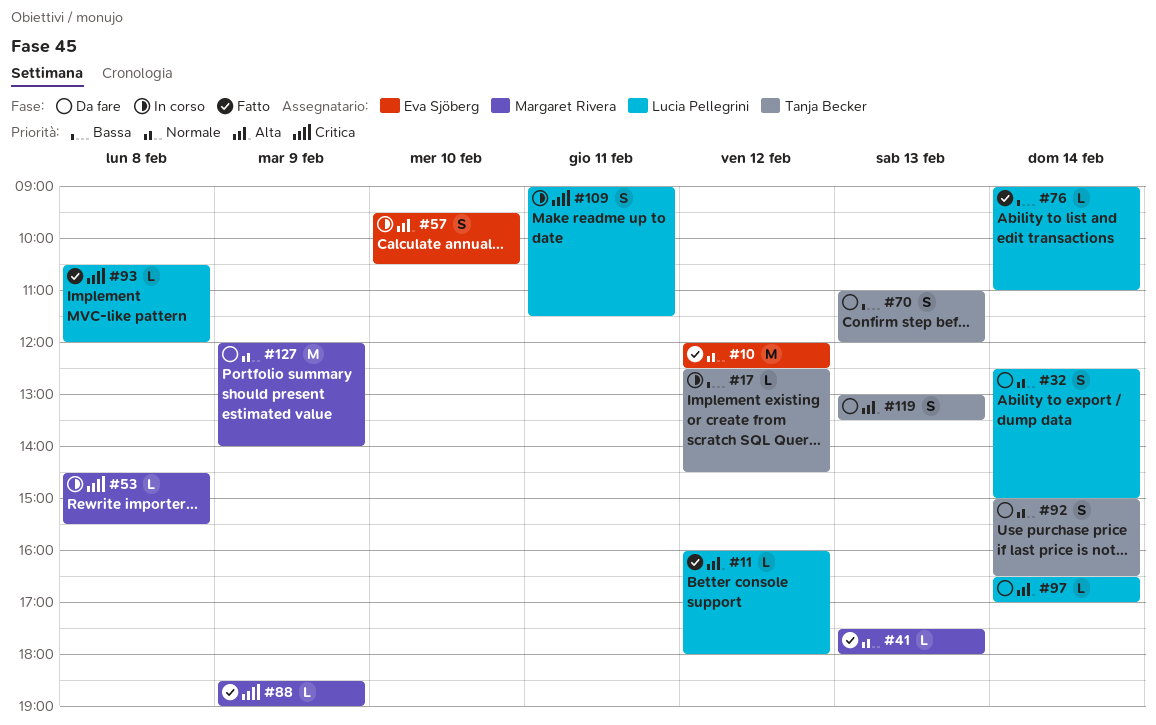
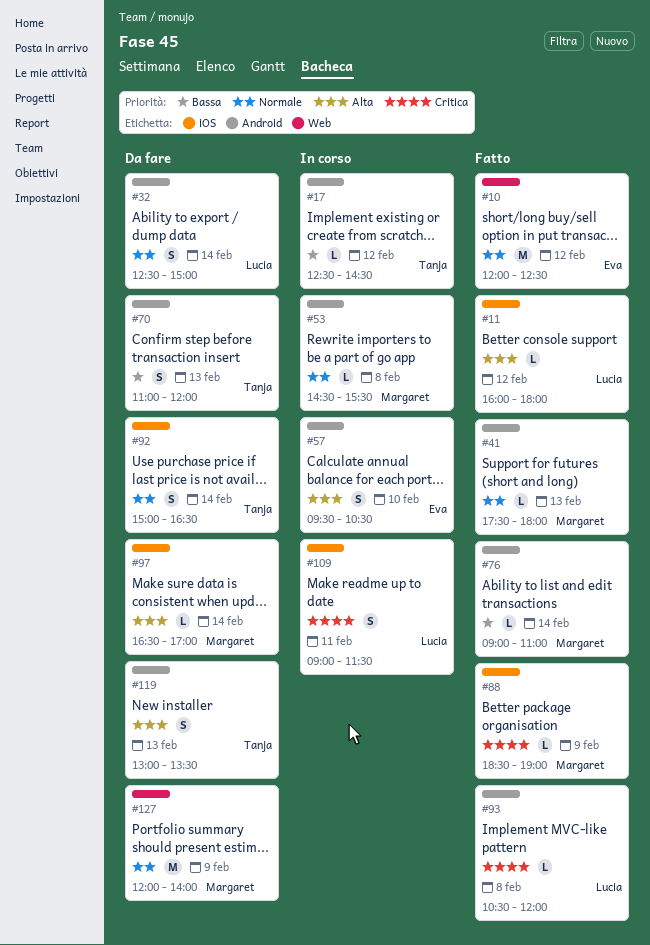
#53, priority: Critica -> Normale
#76, owner: Lucia Pellegrini -> Margaret Rivera
#97, owner: Lucia Pellegrini -> Margaret Rivera

